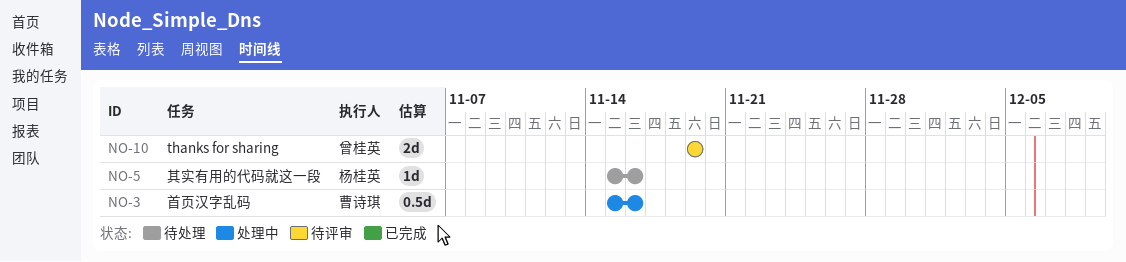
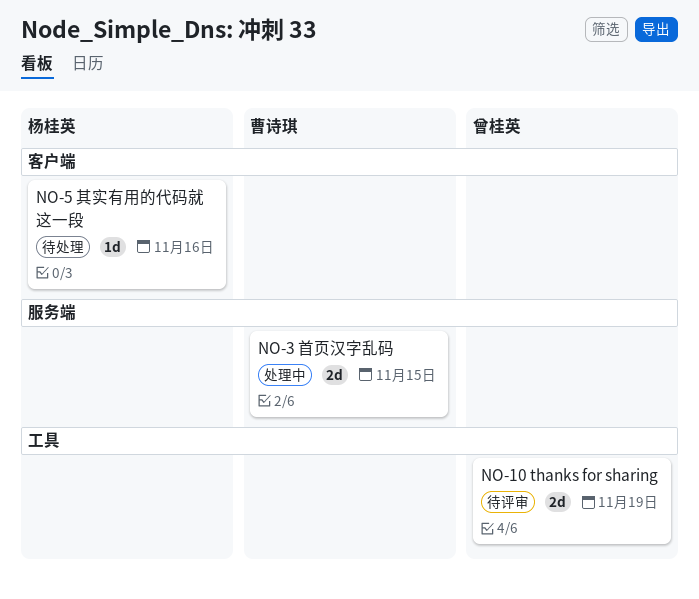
NO-3, estimate: 0.5d -> 2d
NO-3, due: Nov 16 -> Nov 15

